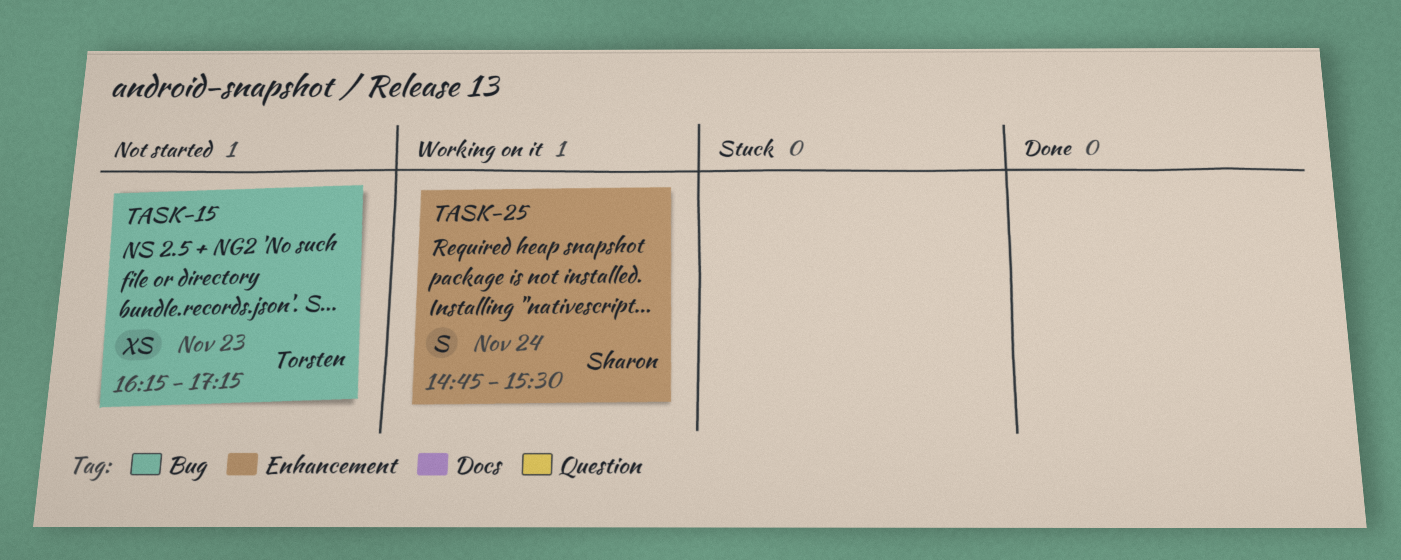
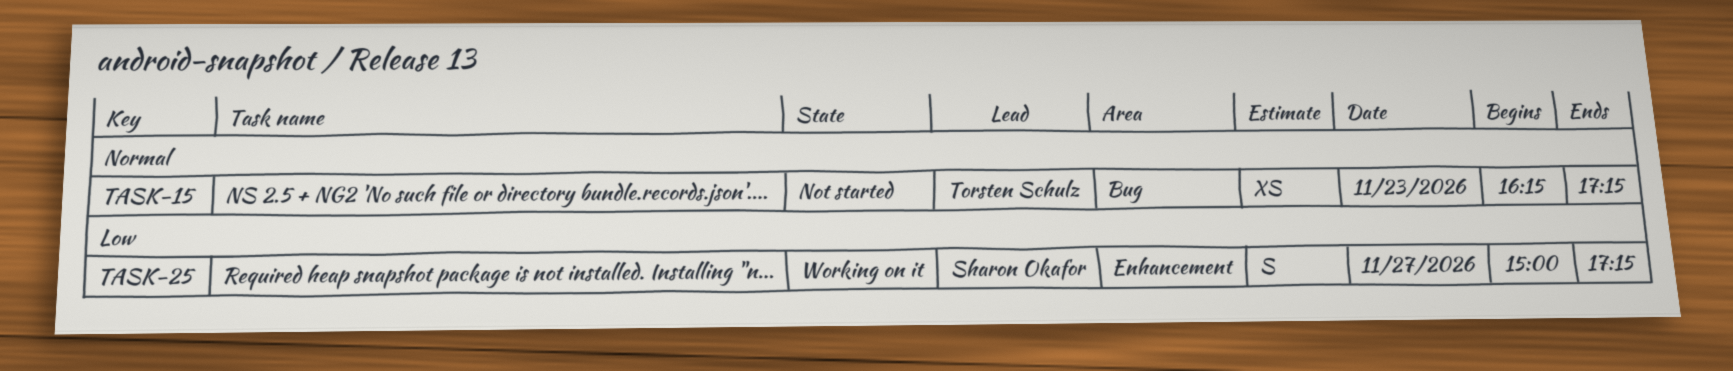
TASK-25, day: Nov 24 -> Nov 27
TASK-25, begins: 14:45 -> 15:00
TASK-25, ends: 15:30 -> 17:15

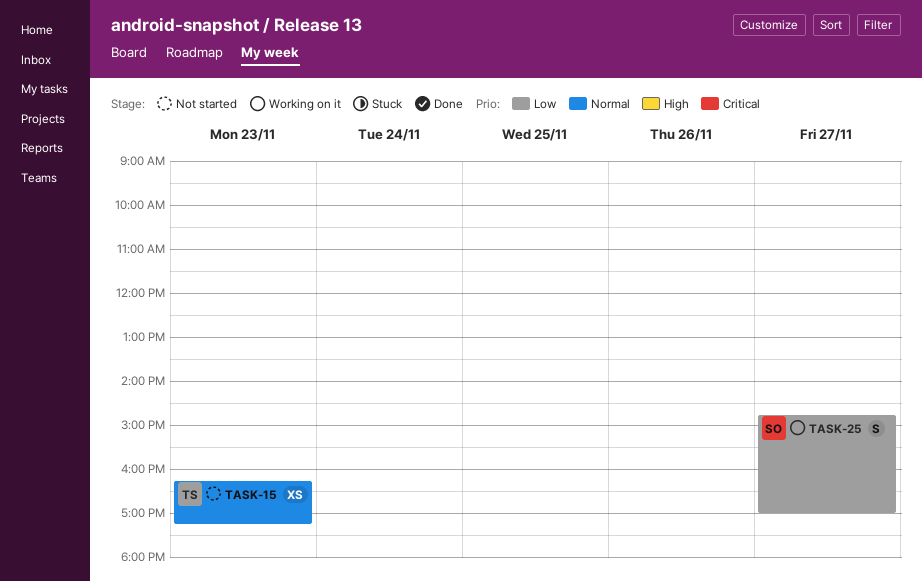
TASK-25, begins: 15:00 -> 14:45
TASK-25, ends: 17:15 -> 17:00

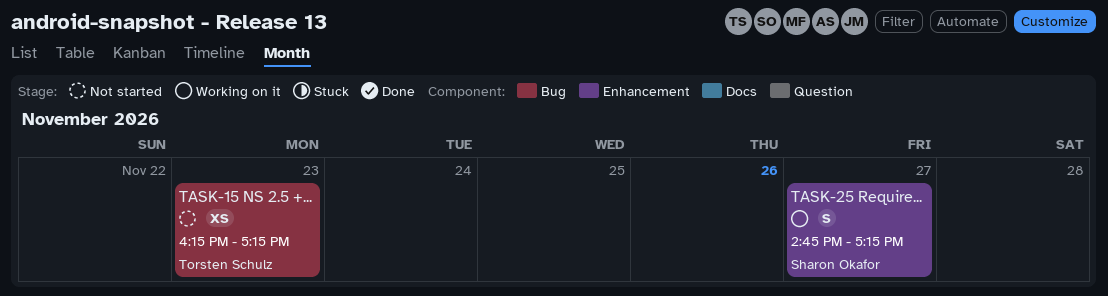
TASK-25, ends: 17:00 -> 17:15

